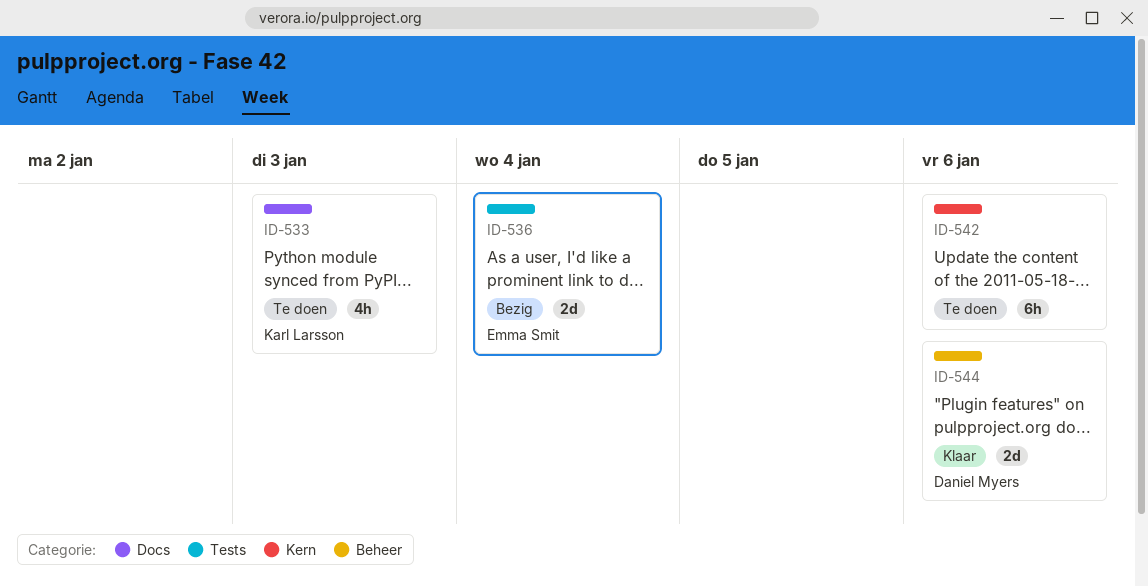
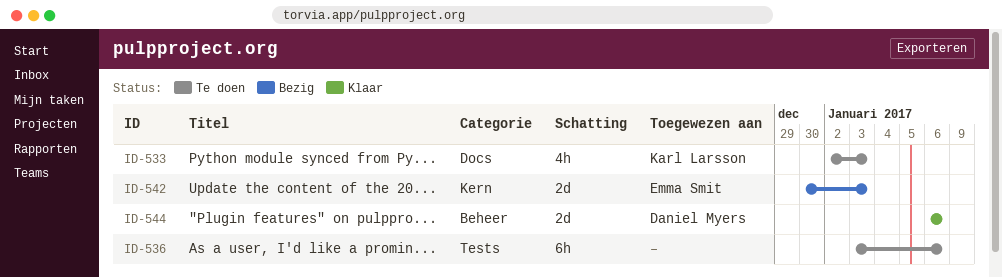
ID-536, status: Bezig -> Te doen
ID-536, owner: Emma Smit -> none
ID-536, estimate: 2d -> 6h
ID-536, due: Jan 4 -> Jan 6
ID-542, status: Te doen -> Bezig
ID-542, owner: none -> Emma Smit
ID-542, estimate: 6h -> 2d
ID-542, due: Jan 6 -> Jan 3

